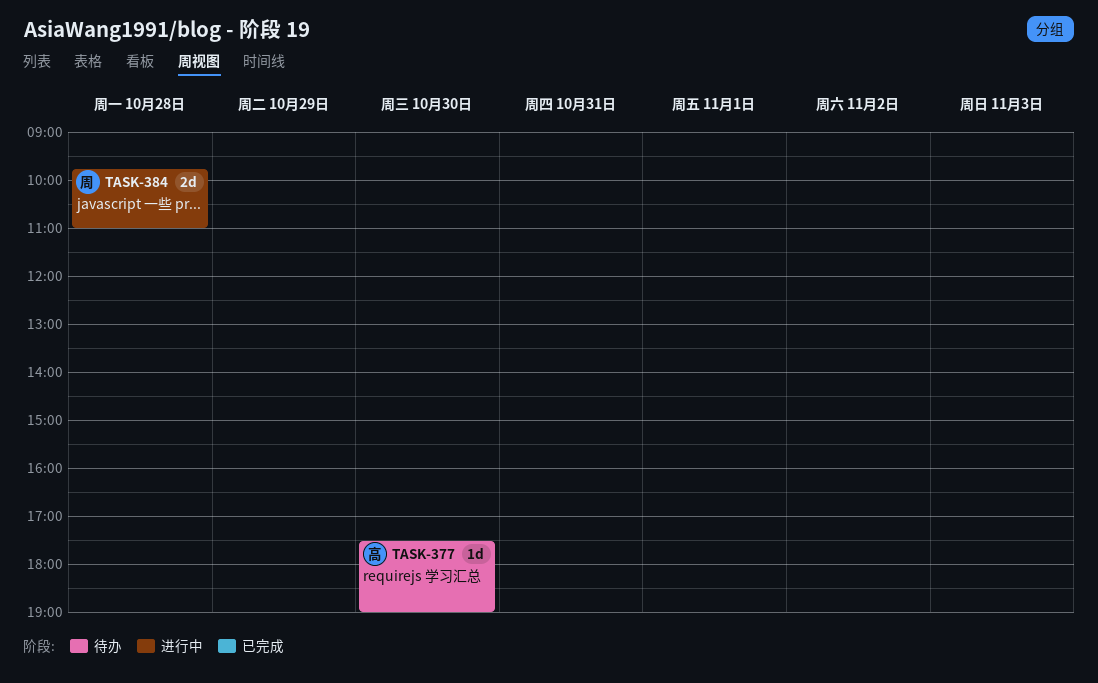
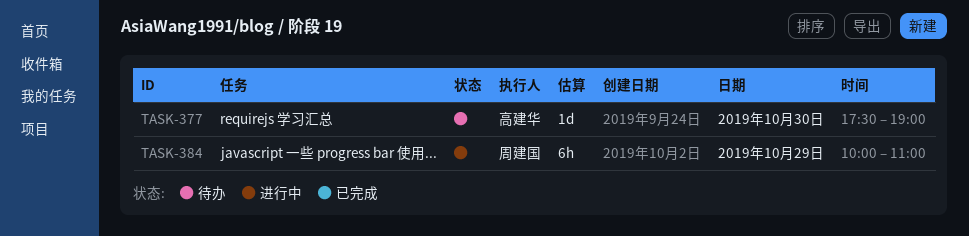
TASK-384, estimate: 2d -> 6h
TASK-384, day: Oct 28 -> Oct 29
TASK-384, begins: 09:45 -> 10:00

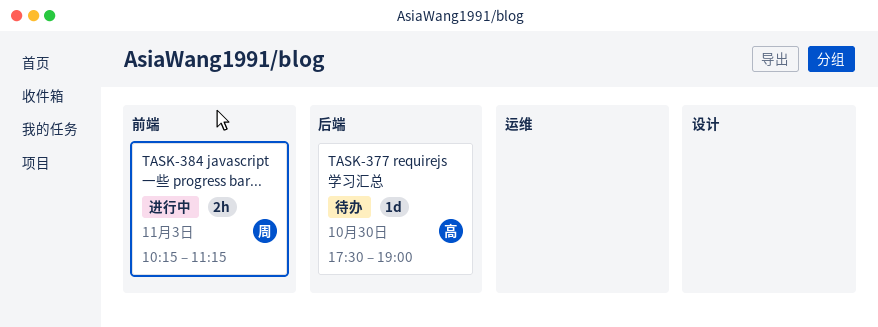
TASK-384, estimate: 6h -> 2h
TASK-384, day: Oct 29 -> Nov 3
TASK-384, begins: 10:00 -> 10:15
TASK-384, ends: 11:00 -> 11:15

